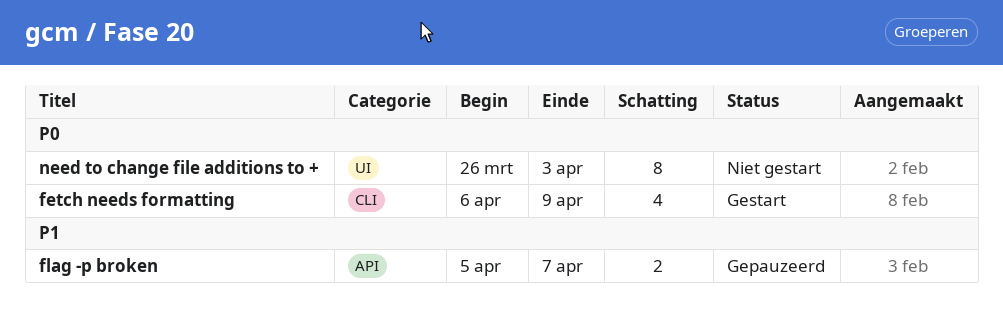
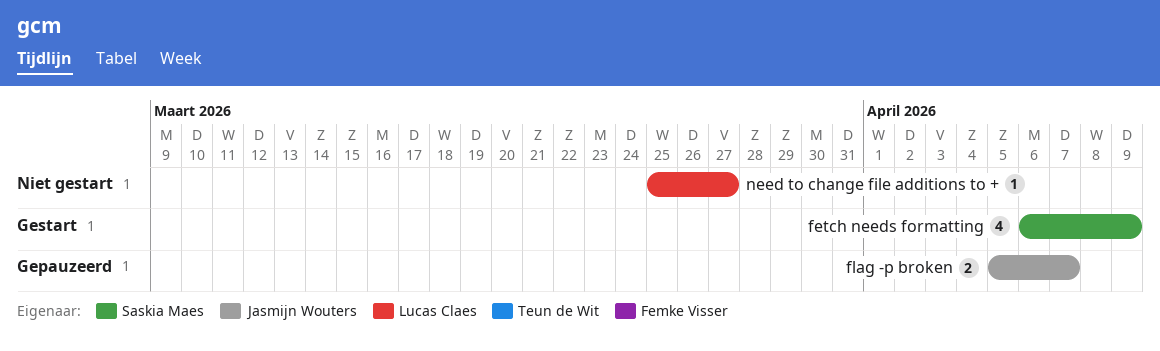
need to change file additions to +, estimate: 8 -> 1
need to change file additions to +, start: Mar 26 -> Mar 25
need to change file additions to +, due: Apr 3 -> Mar 27

